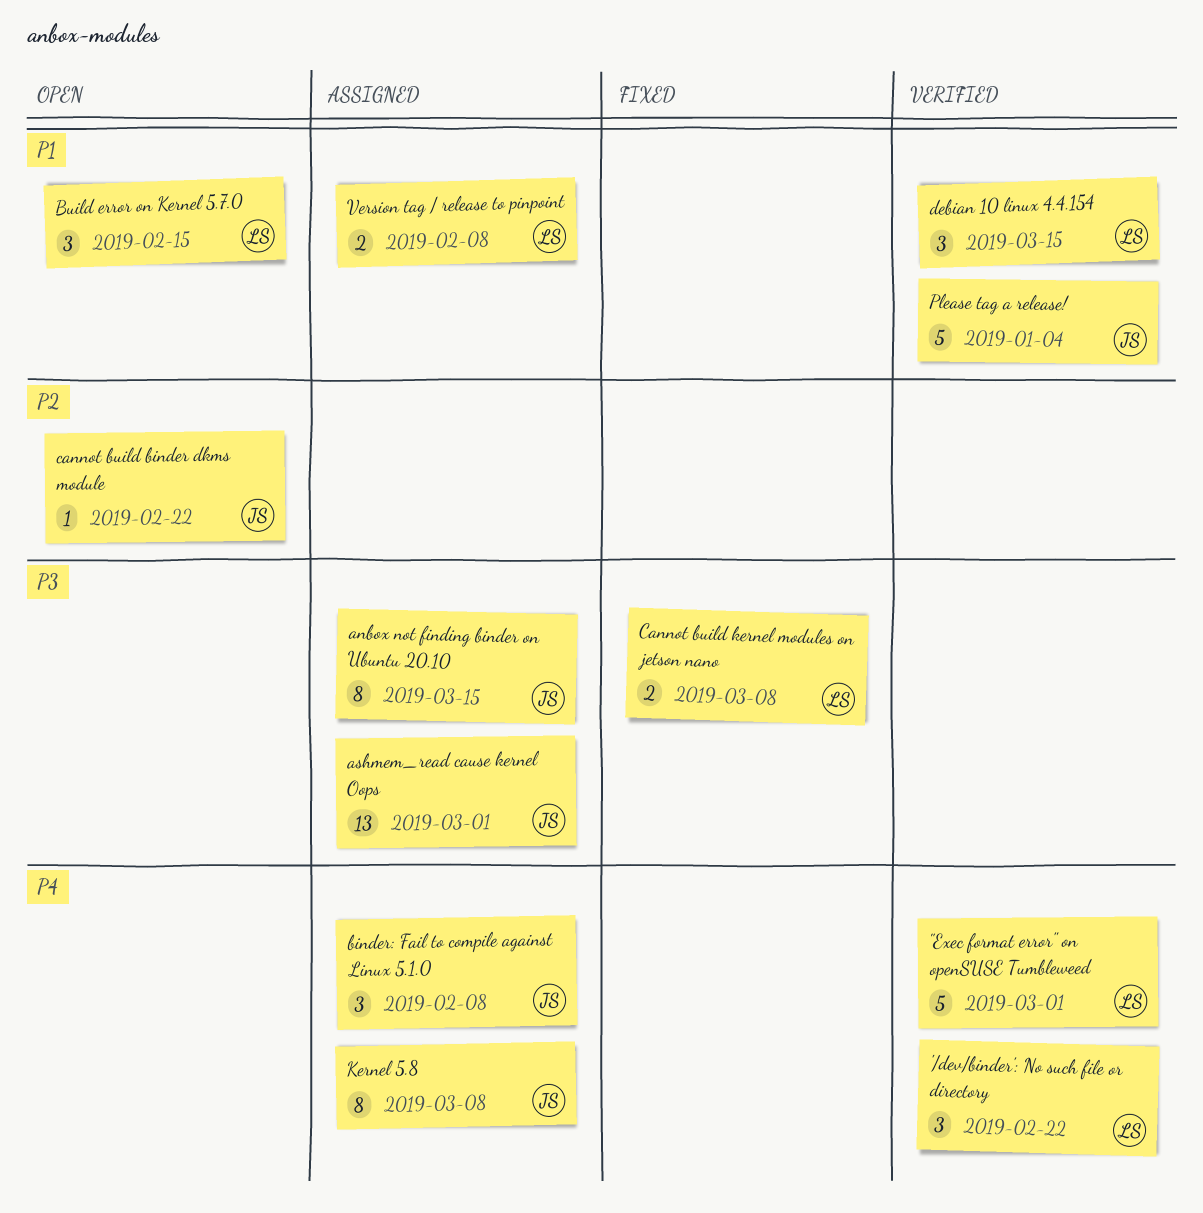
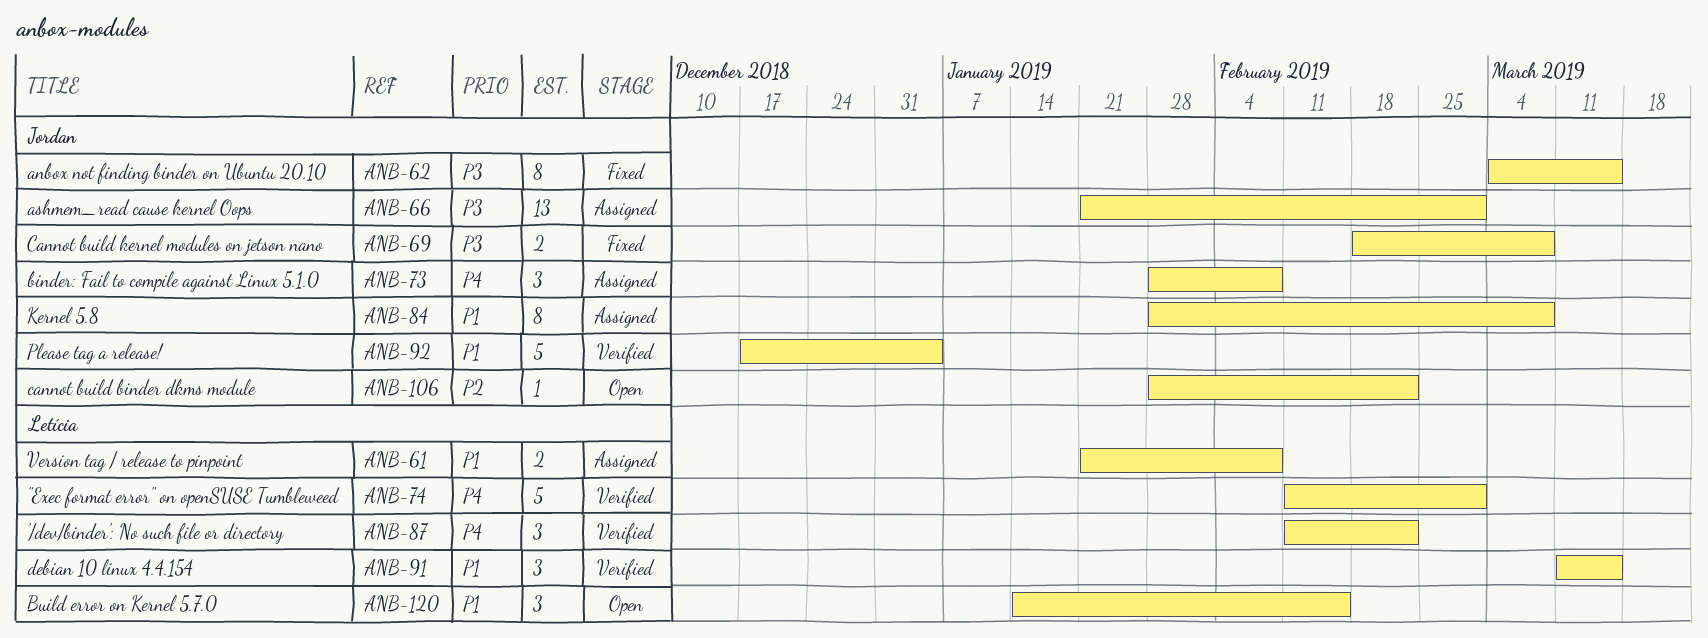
anbox not finding binder on Ubuntu 20.10, status: Assigned -> Fixed
Cannot build kernel modules on jetson nano, owner: Letícia -> Jordan
Kernel 5.8, priority: P4 -> P1

